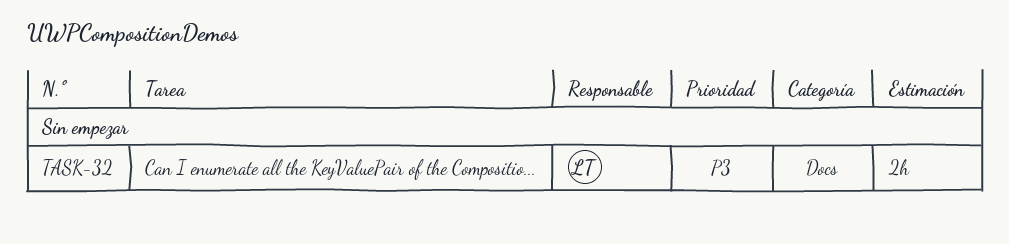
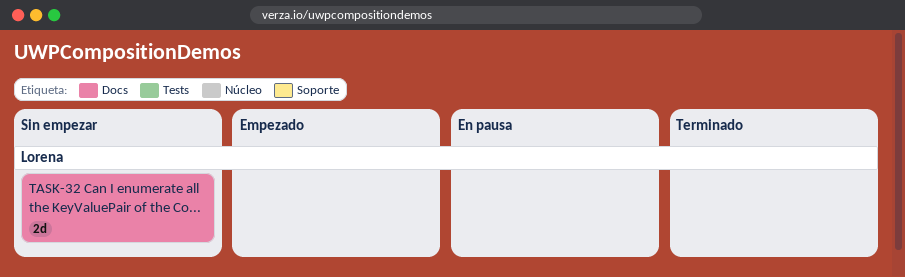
TASK-32, estimate: 2h -> 2d

